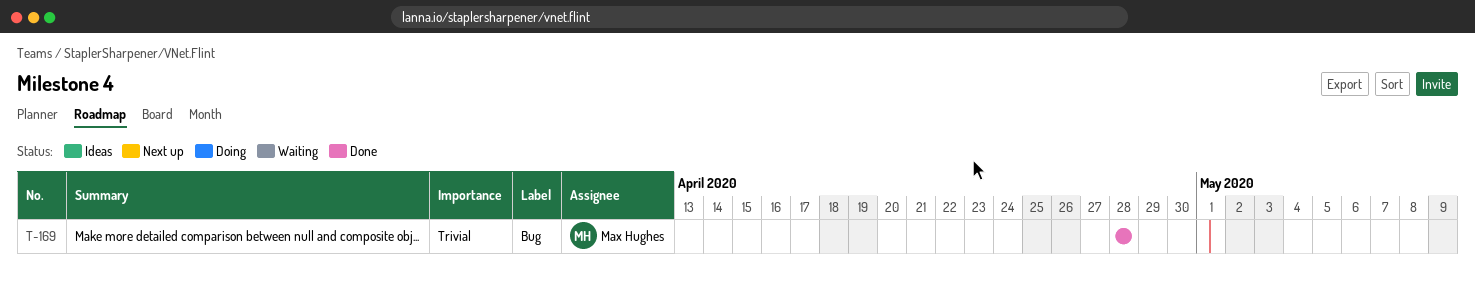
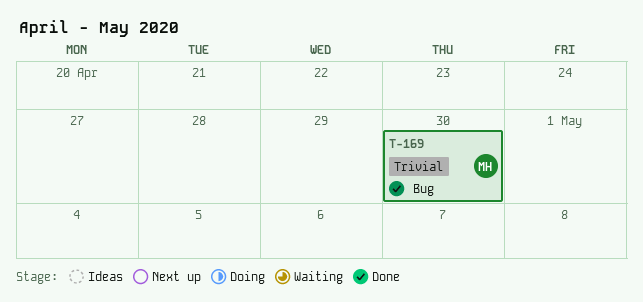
T-169, due: Apr 28 -> Apr 30

